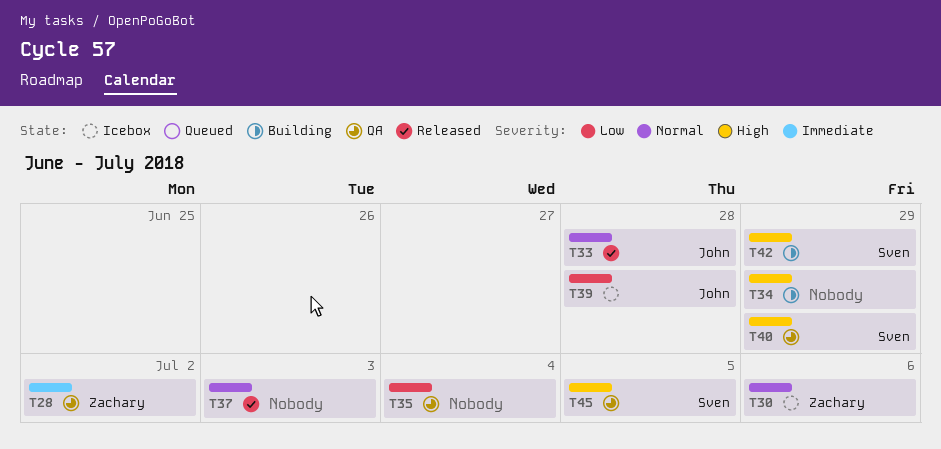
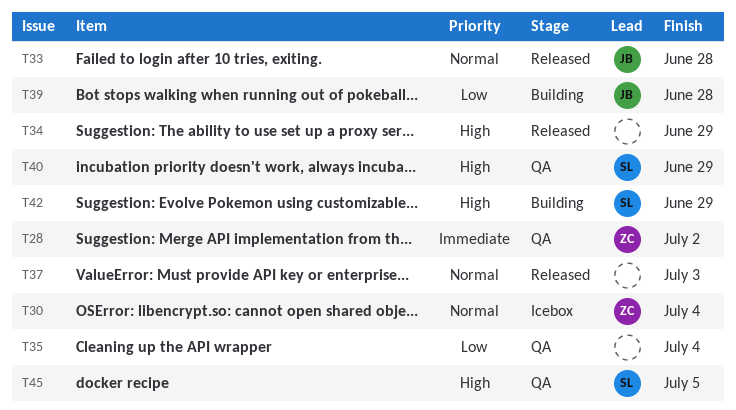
T30, due: Jul 6 -> Jul 4
T34, status: Building -> Released
T39, status: Icebox -> Building

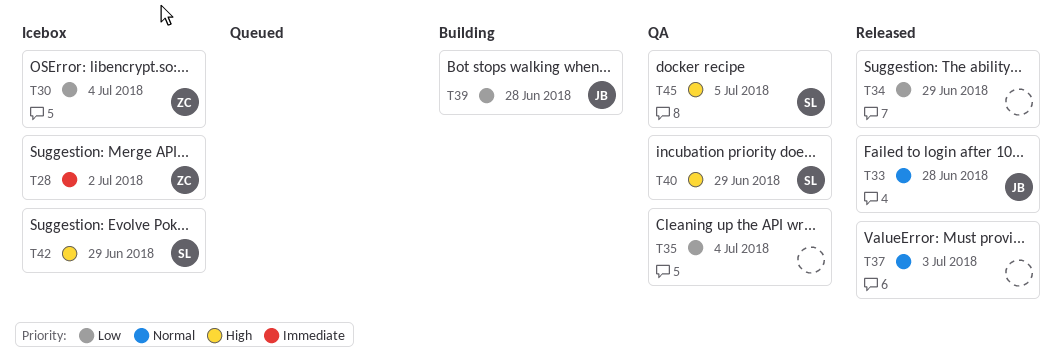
T28, status: QA -> Icebox
T30, priority: Normal -> Low
T34, priority: High -> Low
T42, status: Building -> Icebox

